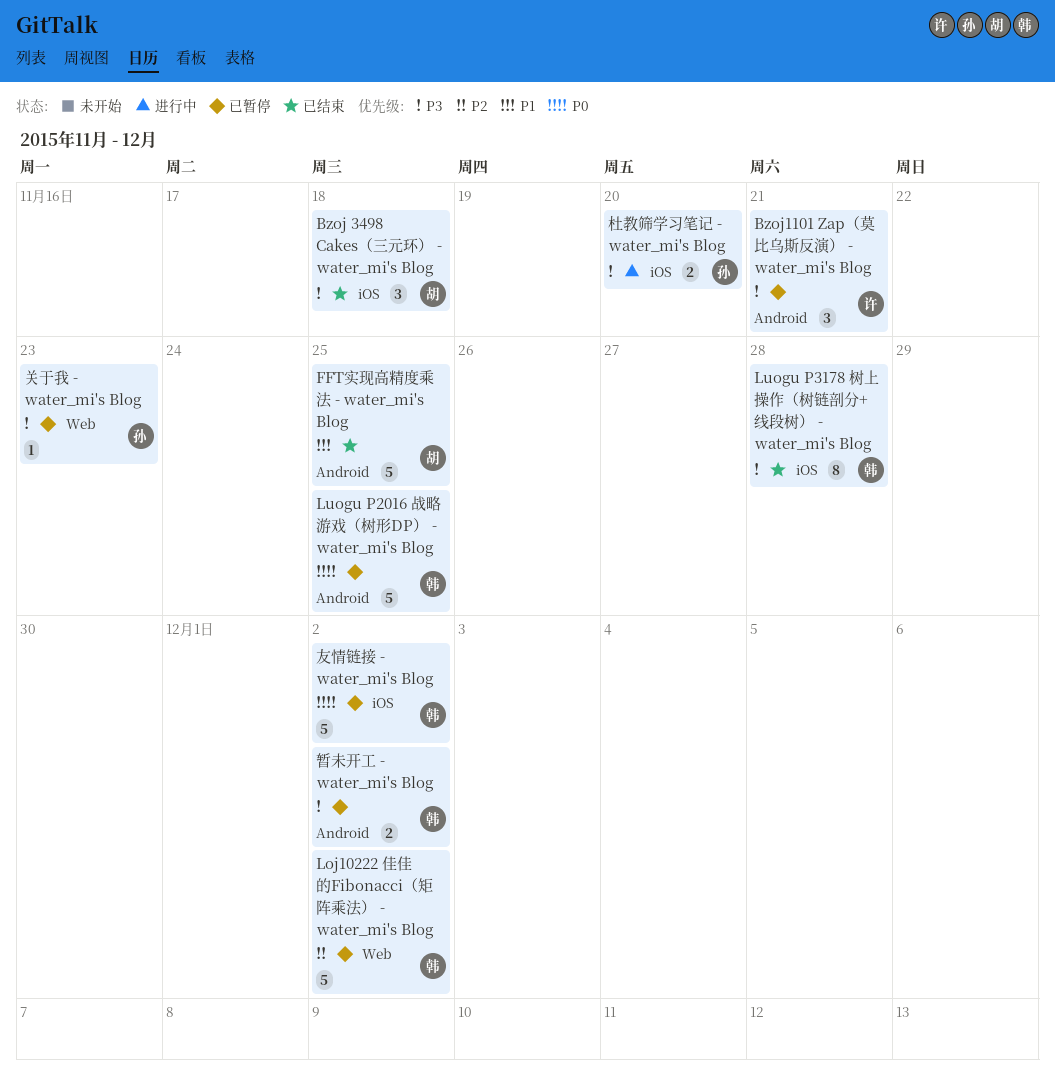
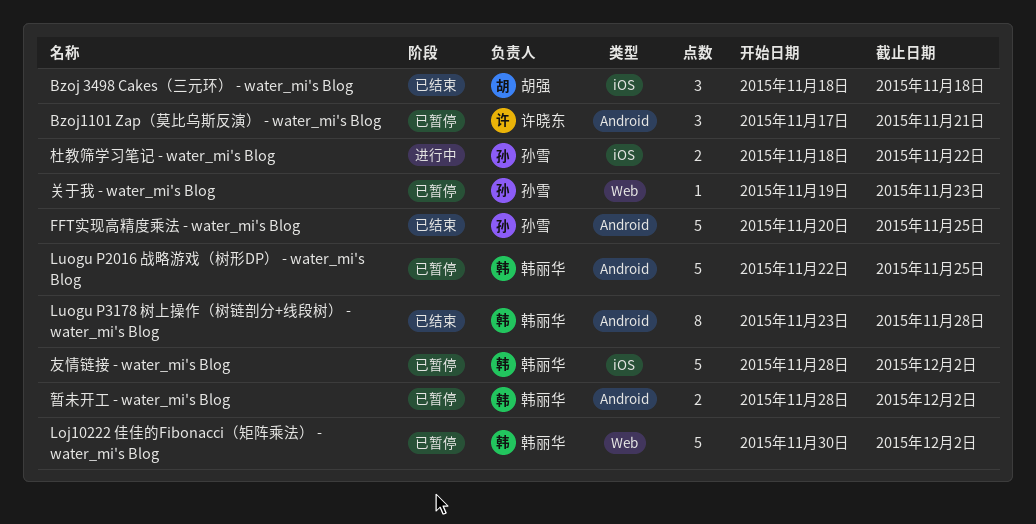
FFT实现高精度乘法 - water_mi's Blog, owner: 胡强 -> 孙雪
Luogu P3178 树上操作（树链剖分+线段树） - water_mi's Blog, label: iOS -> Android
杜教筛学习笔记 - water_mi's Blog, due: Nov 20 -> Nov 22

